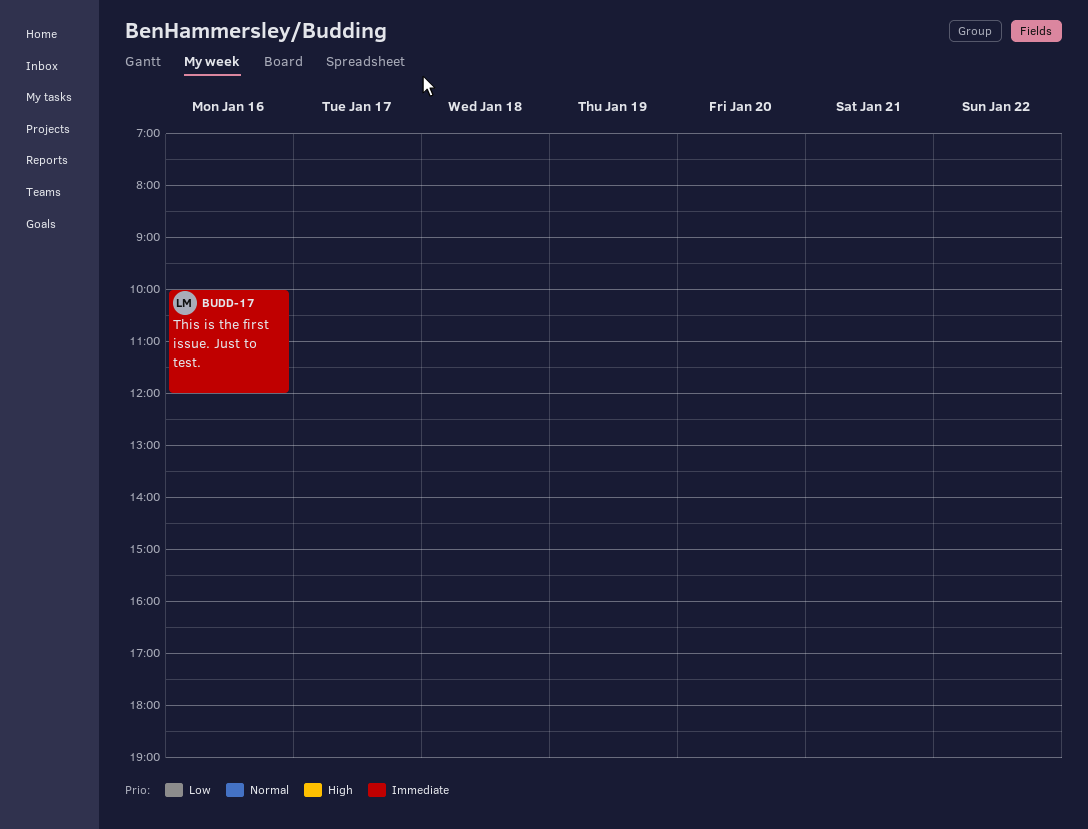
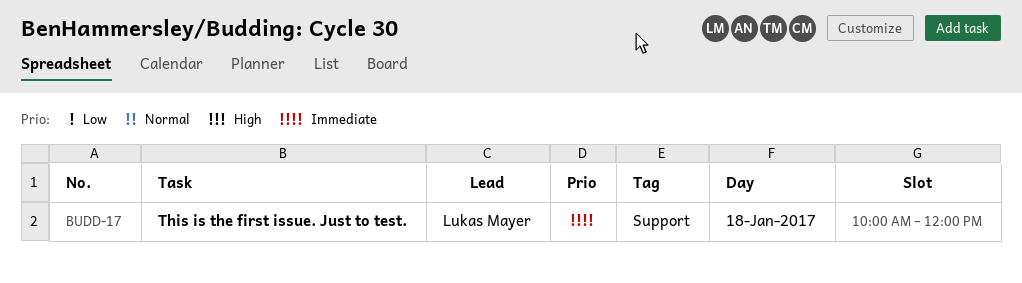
BUDD-17, day: Jan 16 -> Jan 18

